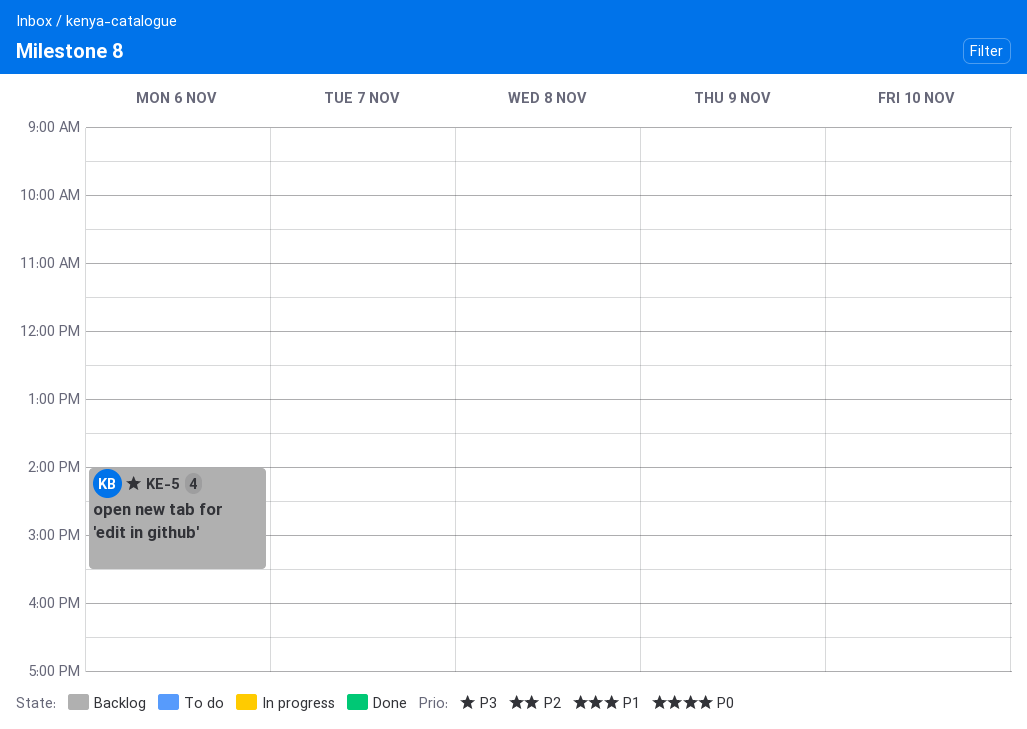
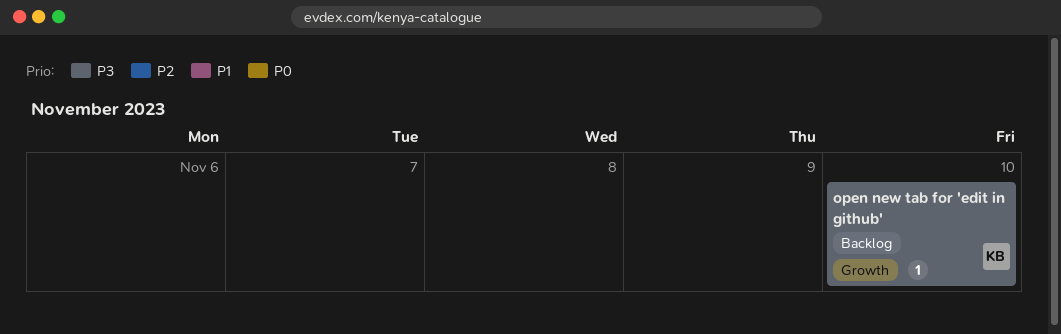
open new tab for 'edit in github', estimate: 4 -> 1
open new tab for 'edit in github', day: Nov 6 -> Nov 10

